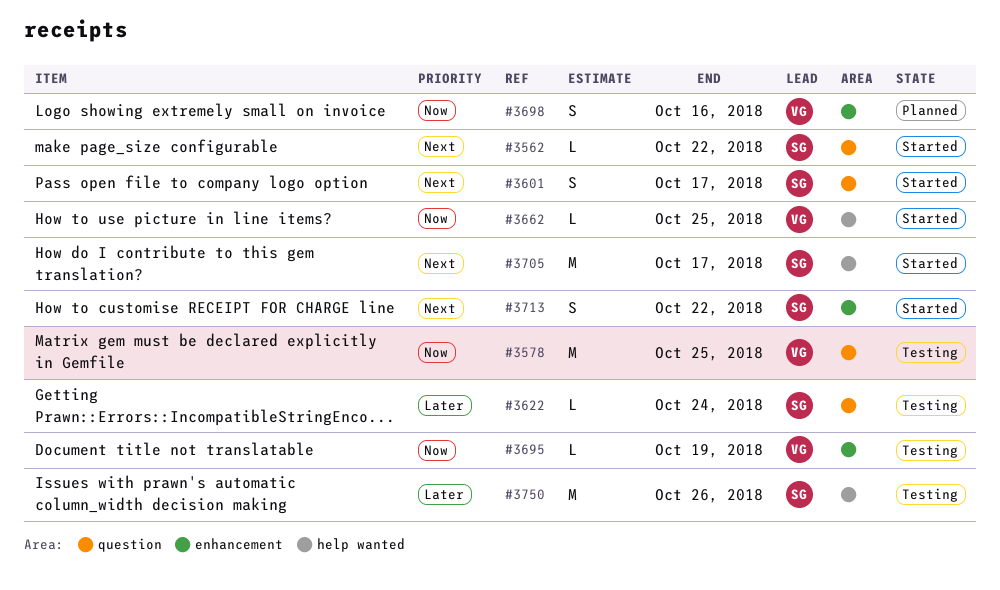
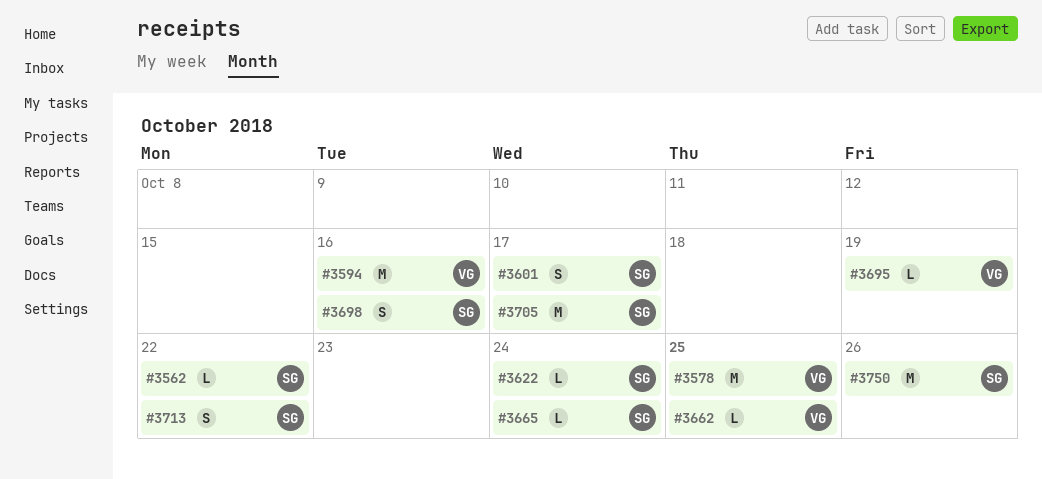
#3594: none -> present
#3665: none -> present
#3698, owner: VG -> SG

